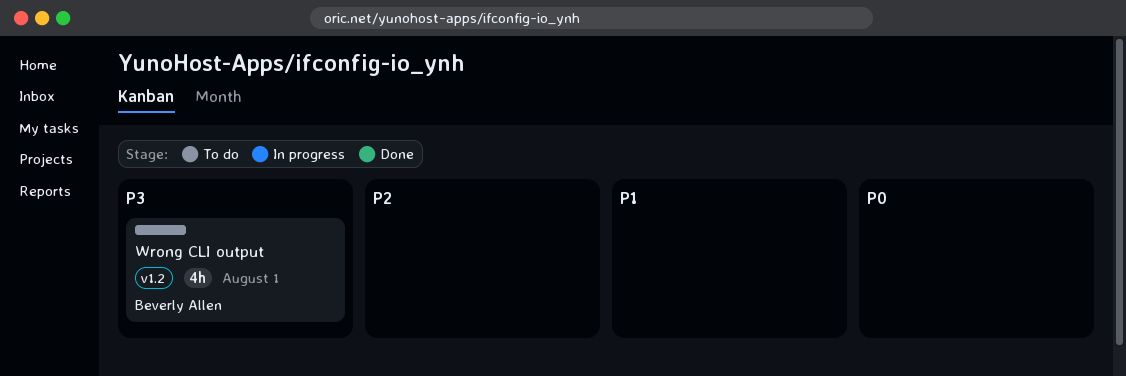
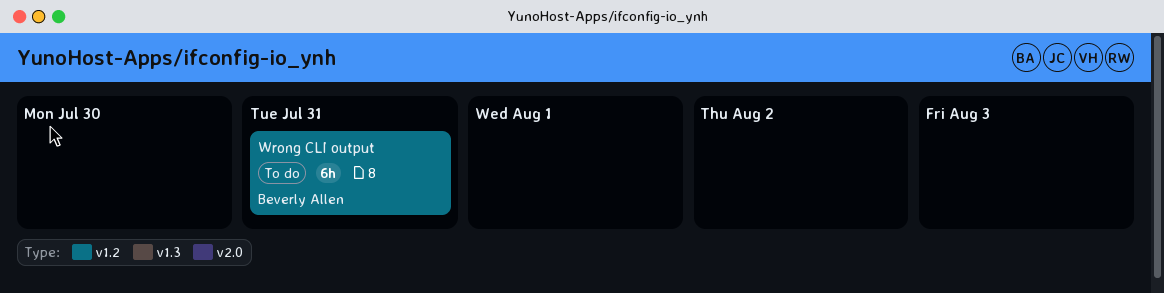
Wrong CLI output, estimate: 4h -> 6h
Wrong CLI output, due: Aug 1 -> Jul 31

